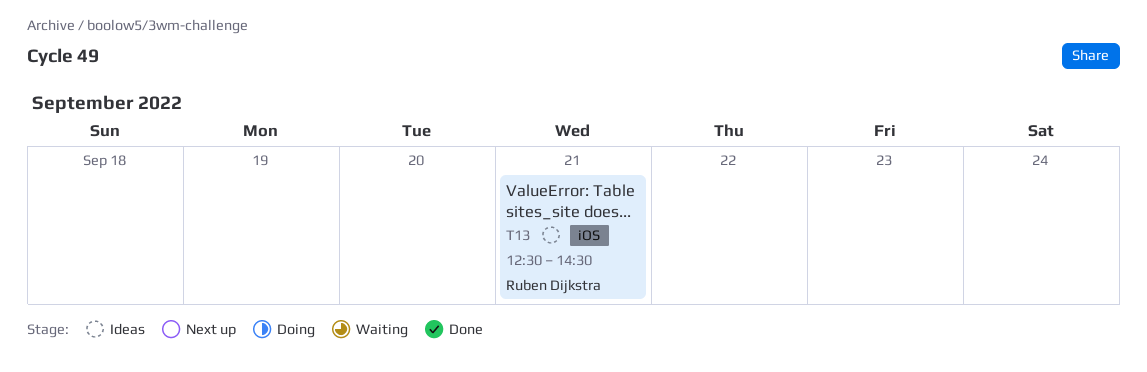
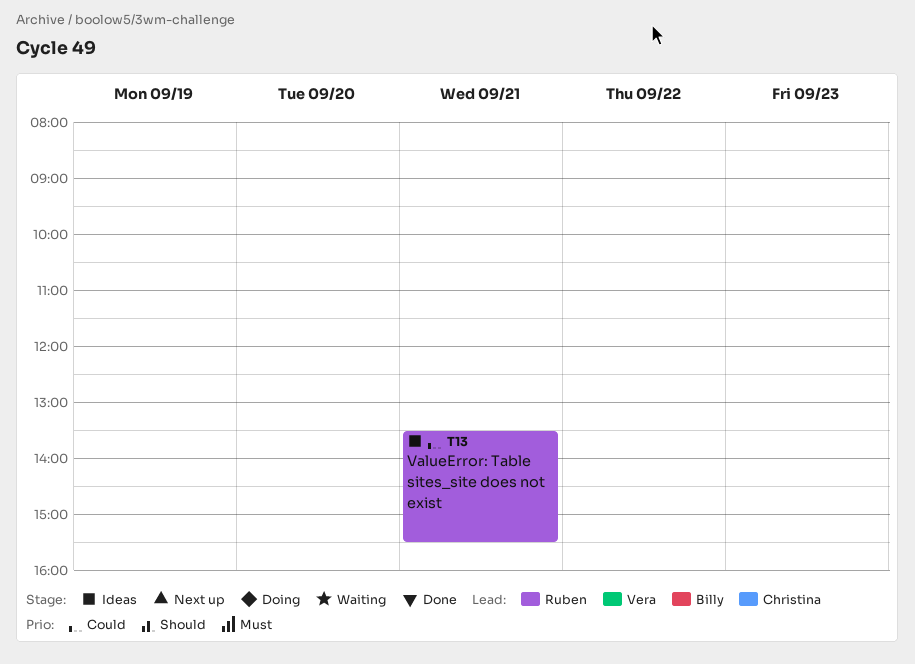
T13, begins: 12:30 -> 13:30
T13, ends: 14:30 -> 15:30

